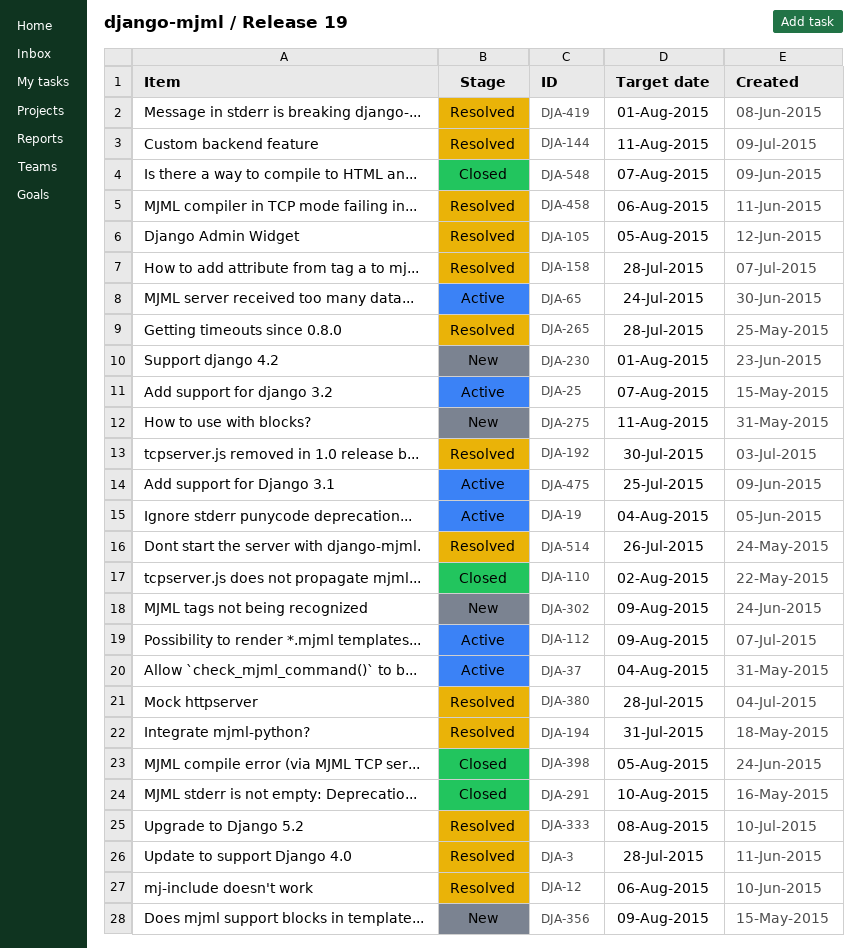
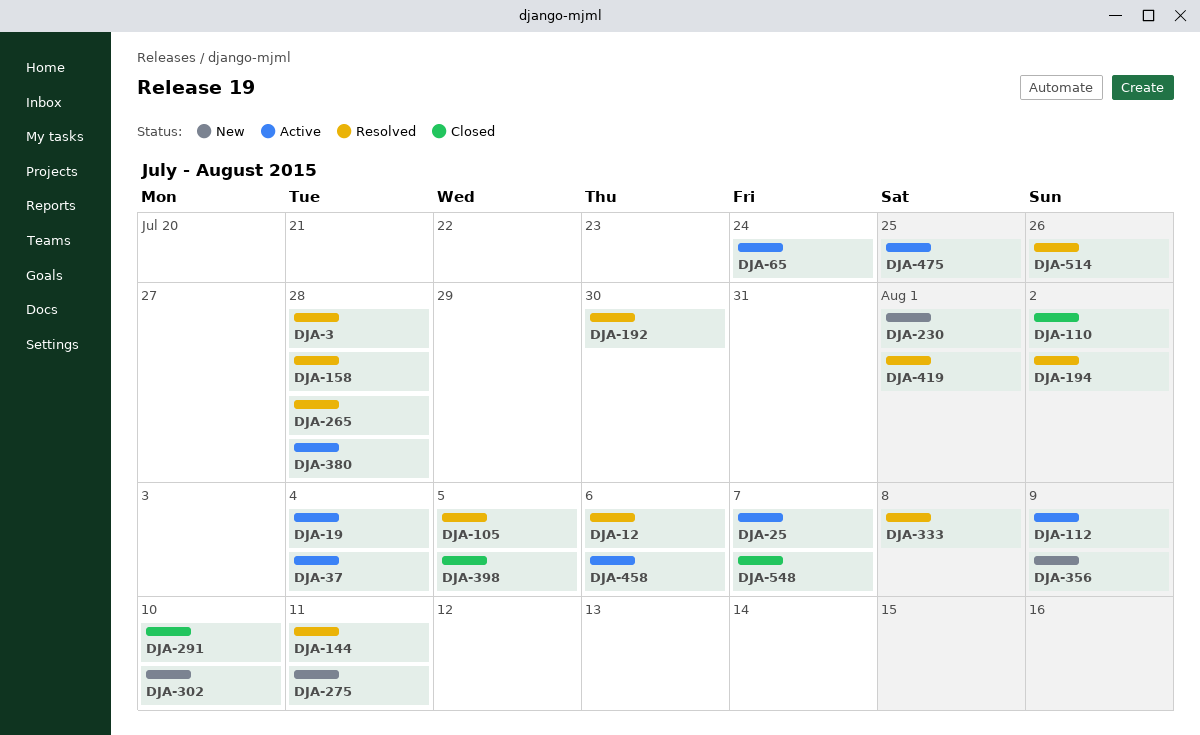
DJA-194, due: Jul 31 -> Aug 2
DJA-302, due: Aug 9 -> Aug 10
DJA-380, status: Resolved -> Active
DJA-458, status: Resolved -> Active

